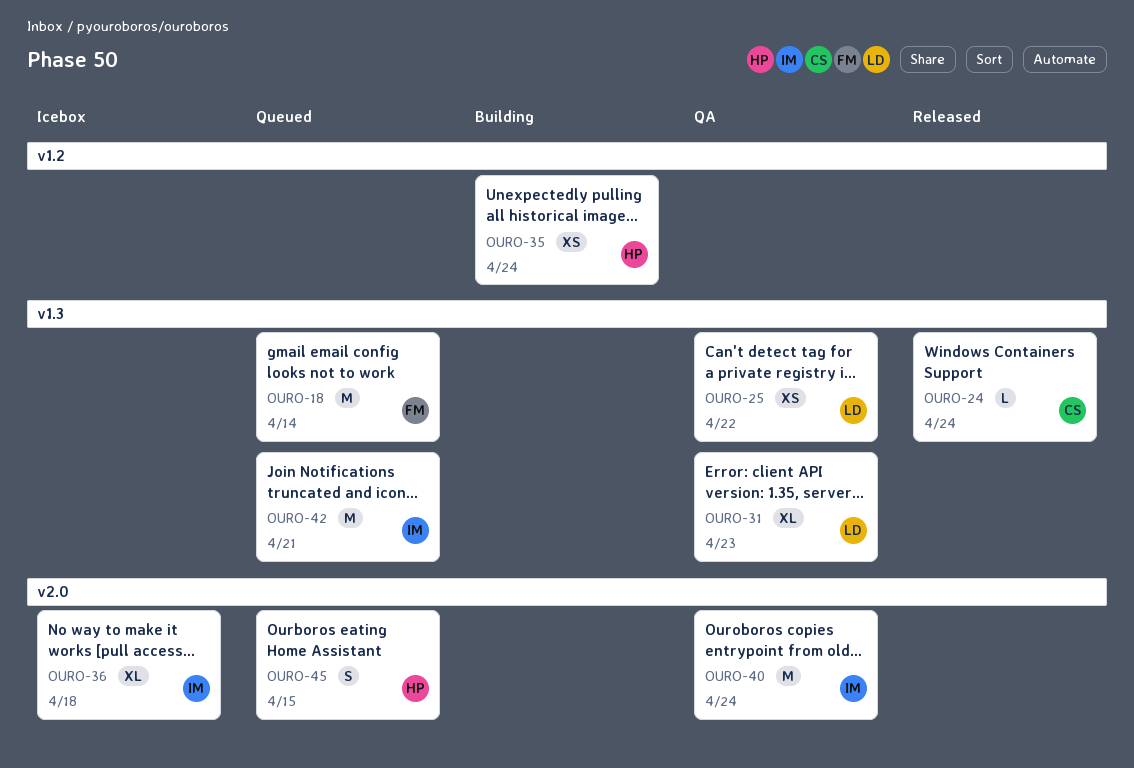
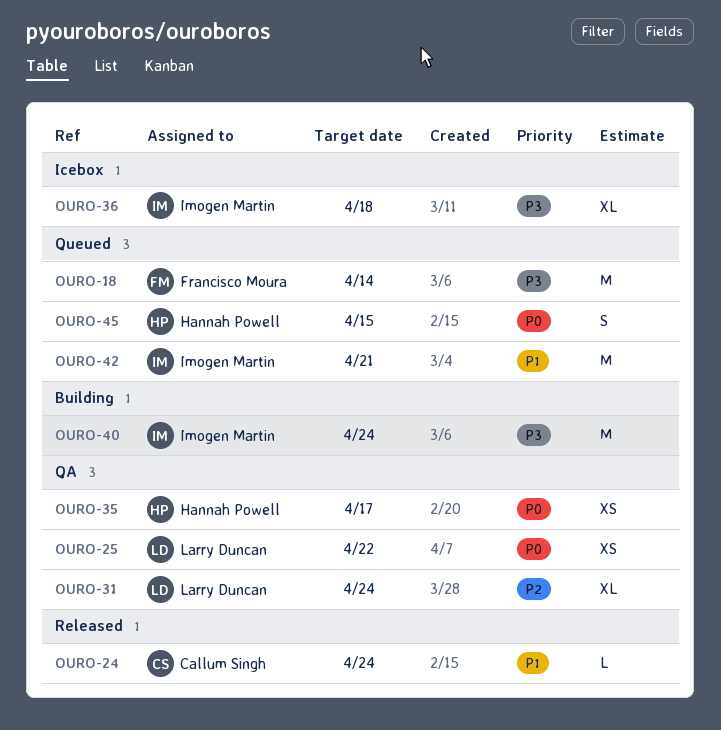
OURO-31, due: Apr 23 -> Apr 24
OURO-35, status: Building -> QA
OURO-35, due: Apr 24 -> Apr 17
OURO-40, status: QA -> Building

